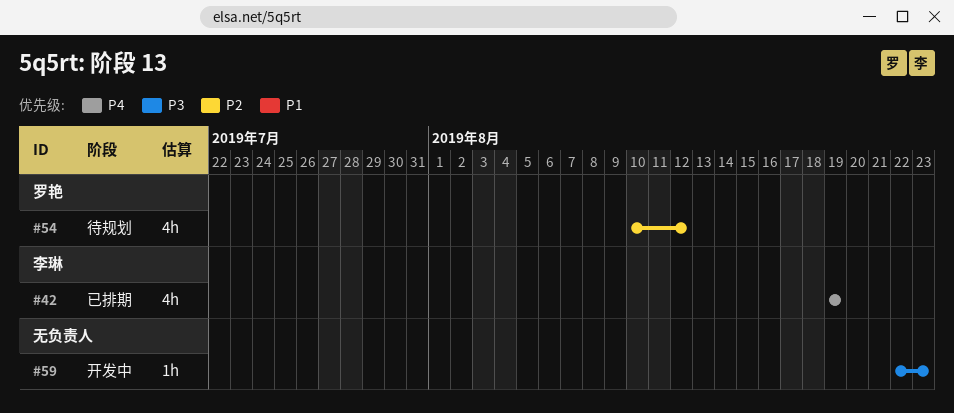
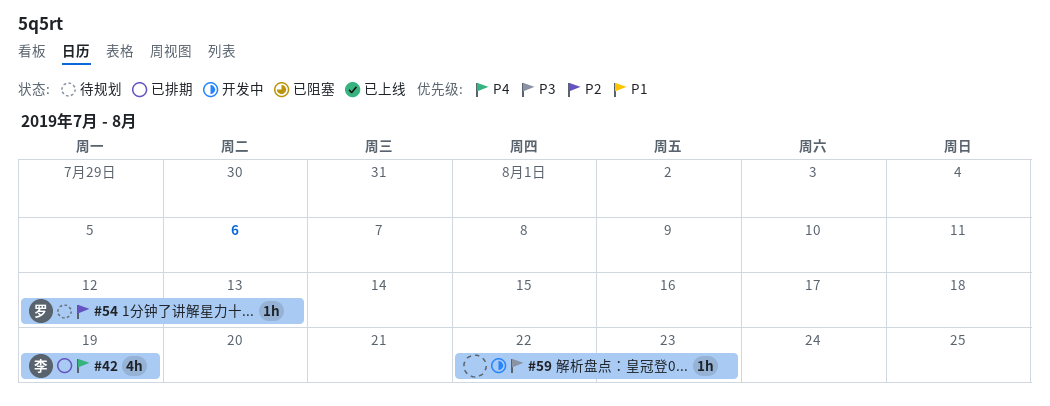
#54, estimate: 4h -> 1h
#54, start: Aug 10 -> Aug 12
#54, due: Aug 12 -> Aug 13

